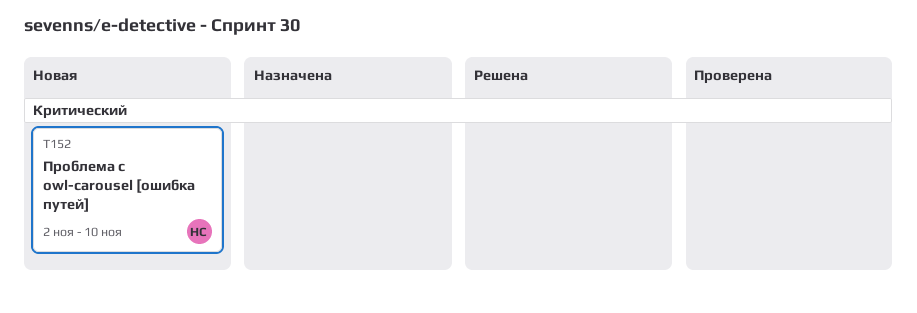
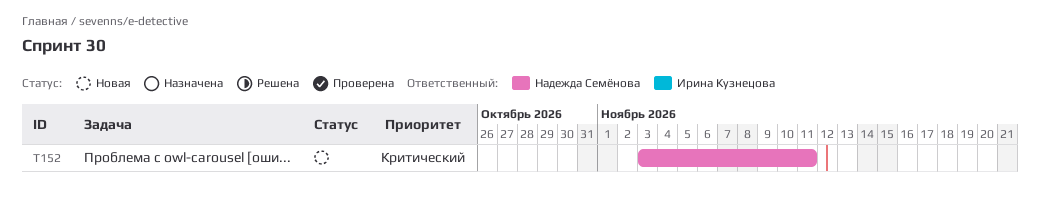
T152, start: Nov 2 -> Nov 3
T152, due: Nov 10 -> Nov 11

